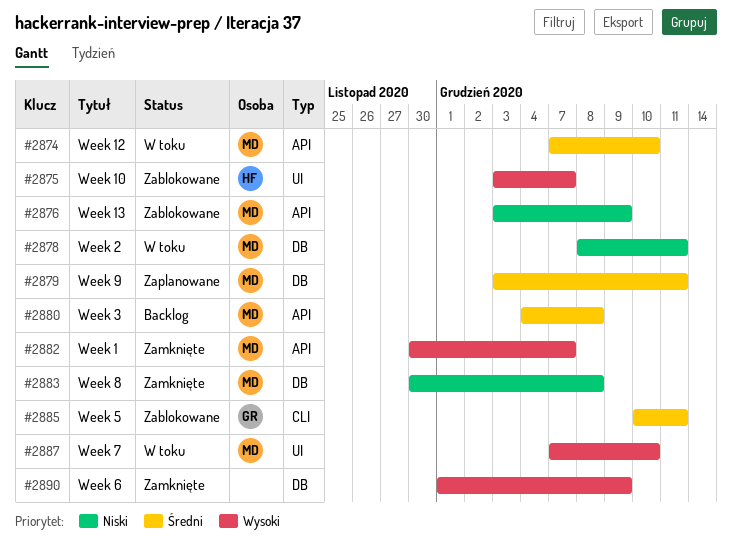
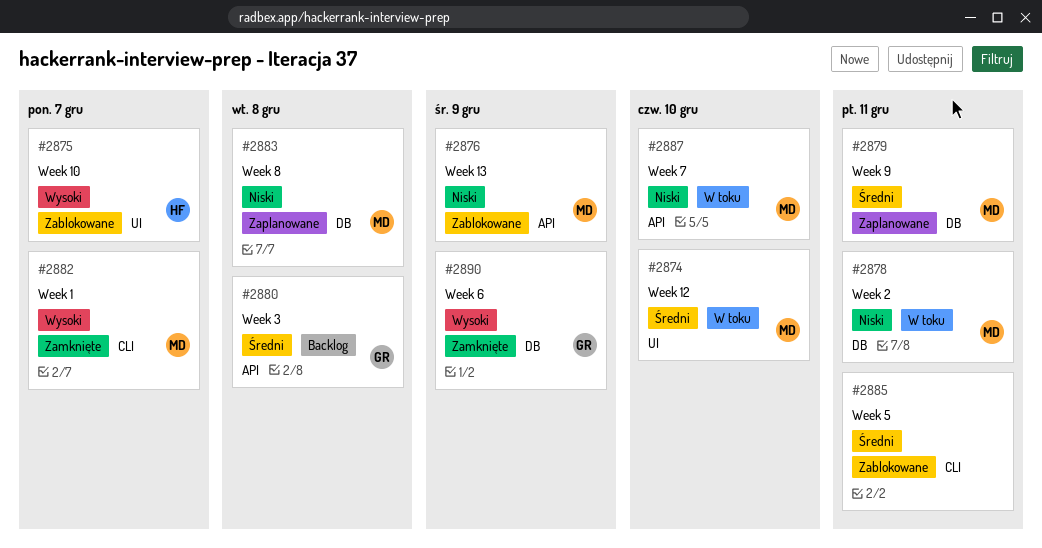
#2874, label: API -> UI
#2880, owner: MD -> GR
#2882, label: API -> CLI
#2883, status: Zamknięte -> Zaplanowane
#2885, owner: GR -> none
#2887, priority: Wysoki -> Niski
#2887, label: UI -> API
#2890, owner: none -> GR

